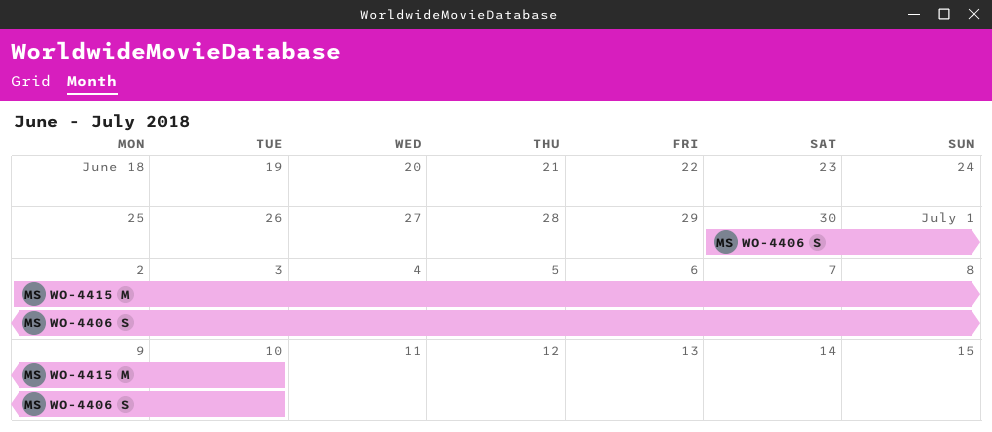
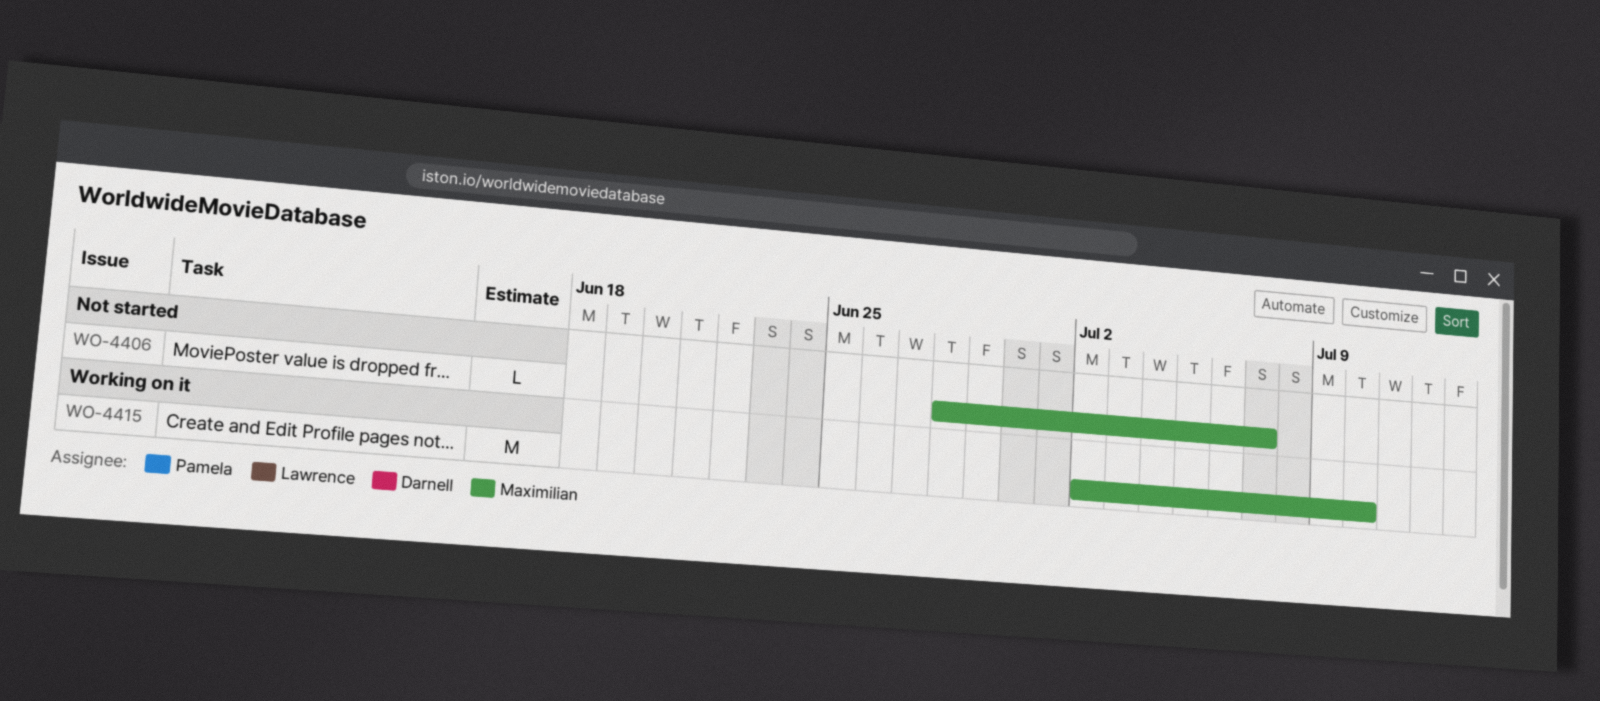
WO-4406, estimate: S -> L
WO-4406, start: Jun 30 -> Jun 28
WO-4406, due: Jul 10 -> Jul 7

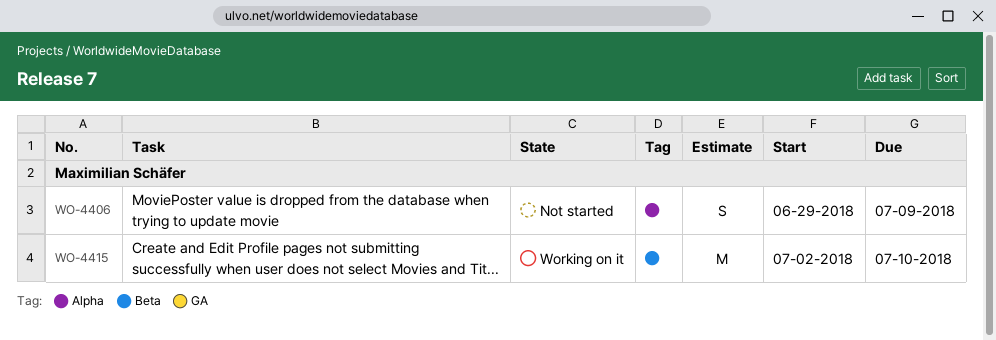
WO-4406, estimate: L -> S
WO-4406, start: Jun 28 -> Jun 29
WO-4406, due: Jul 7 -> Jul 9

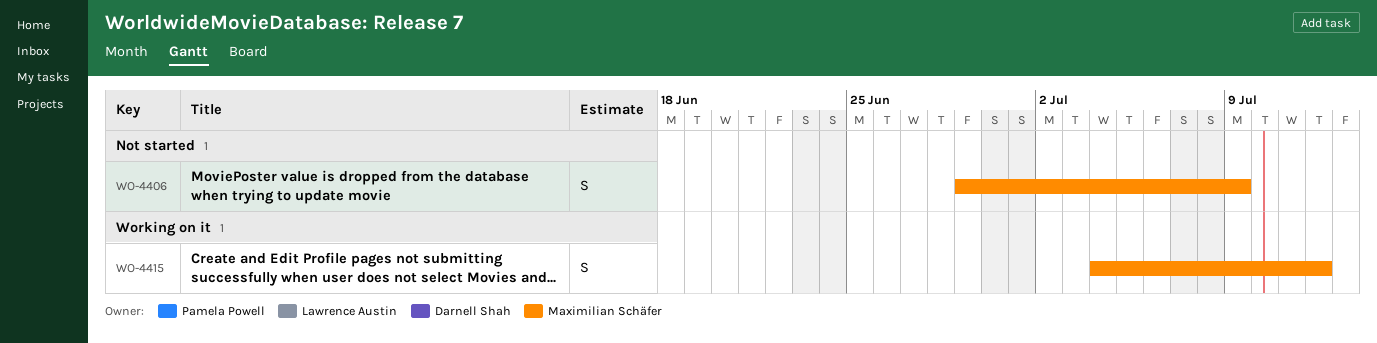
WO-4415, estimate: M -> S
WO-4415, start: Jul 2 -> Jul 4
WO-4415, due: Jul 10 -> Jul 12

